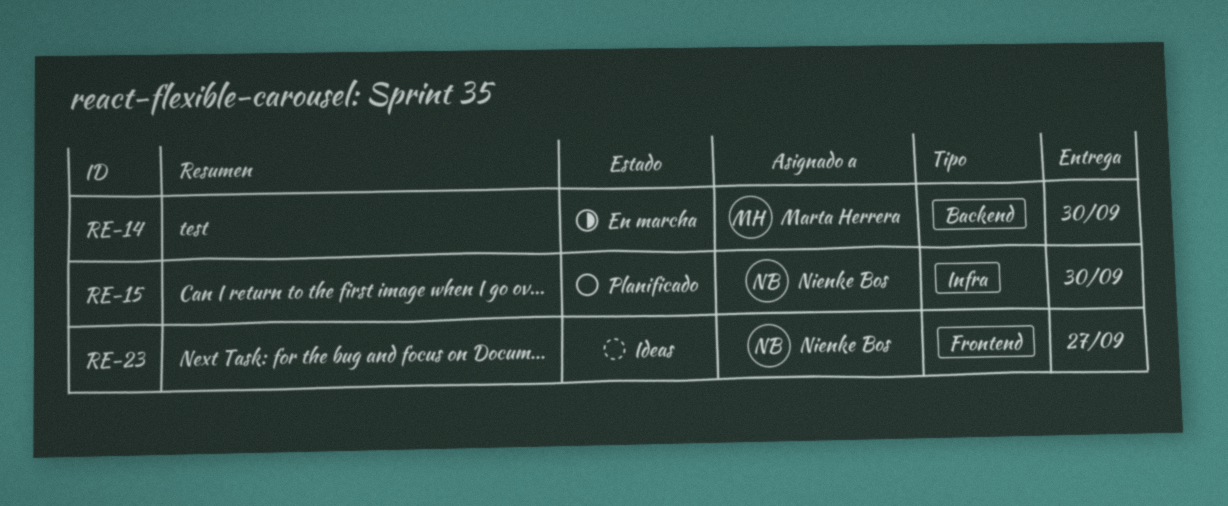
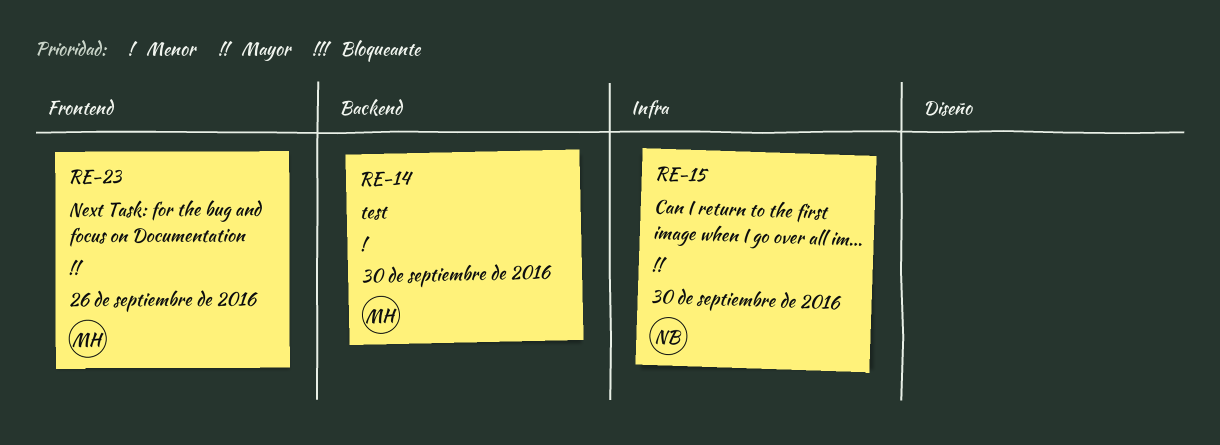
RE-23, owner: Nienke Bos -> Marta Herrera
RE-23, due: Sep 27 -> Sep 26

